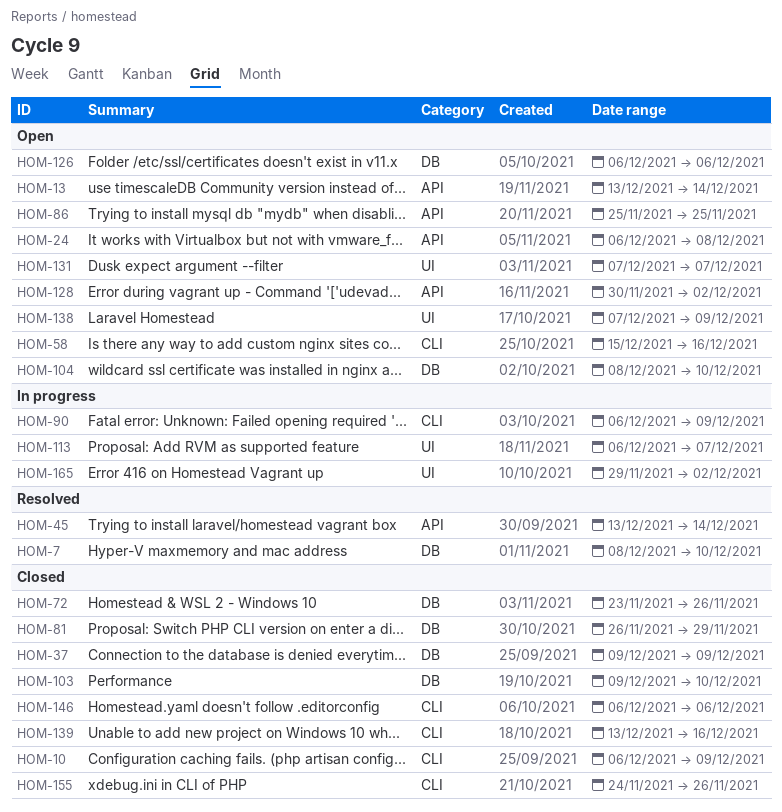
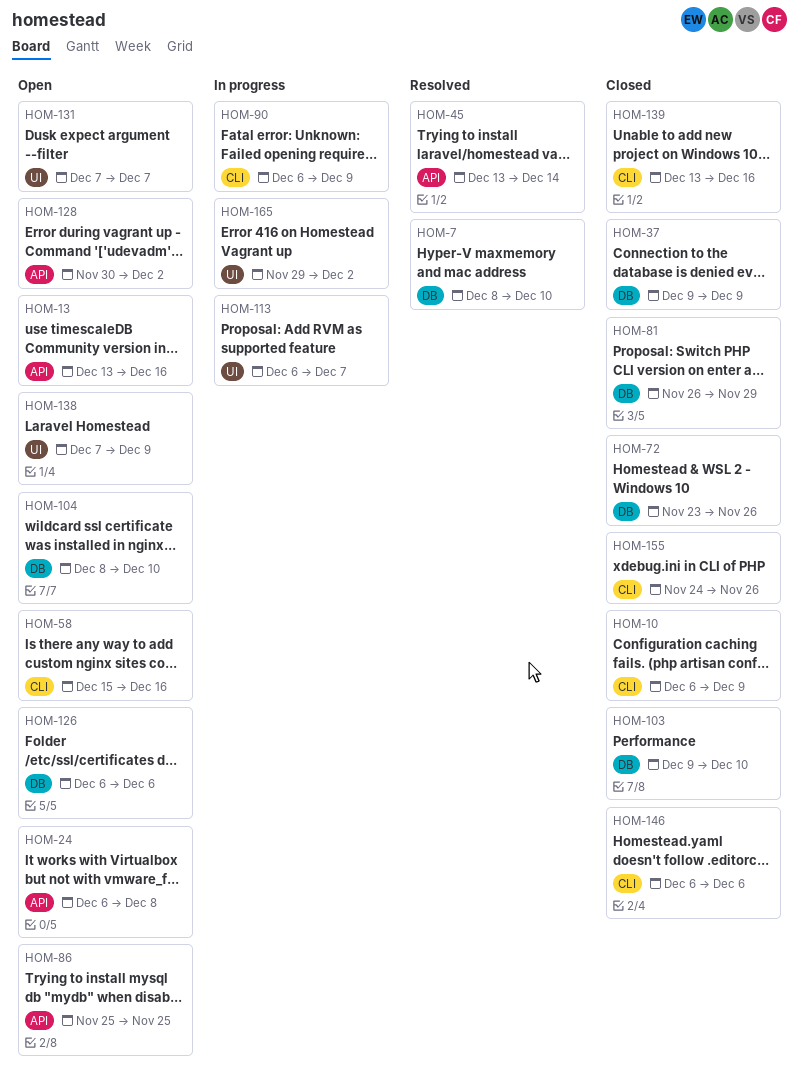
HOM-13, due: Dec 14 -> Dec 16

